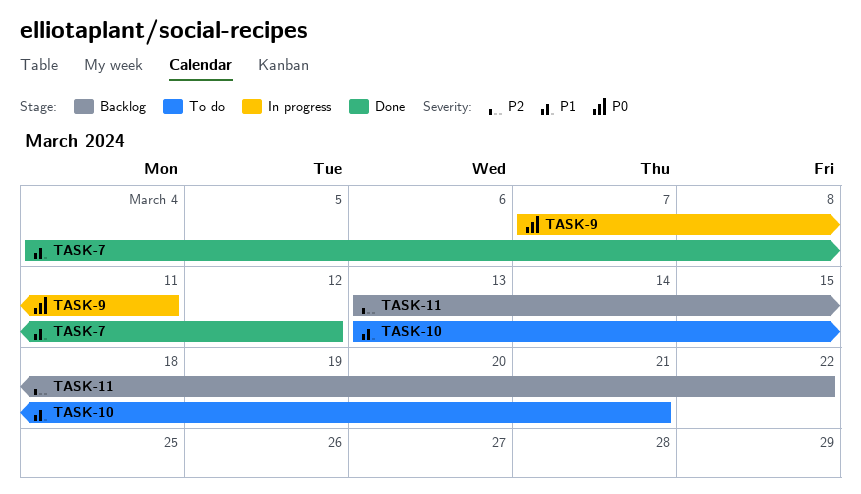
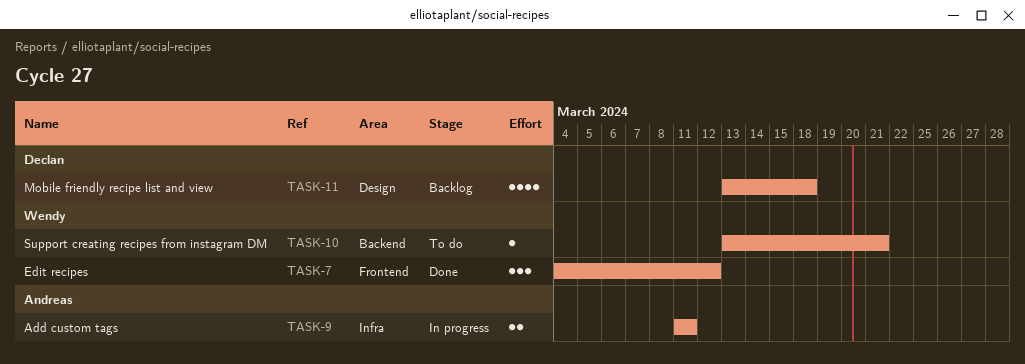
TASK-9, start: Mar 7 -> Mar 11
TASK-11, due: Mar 22 -> Mar 18

